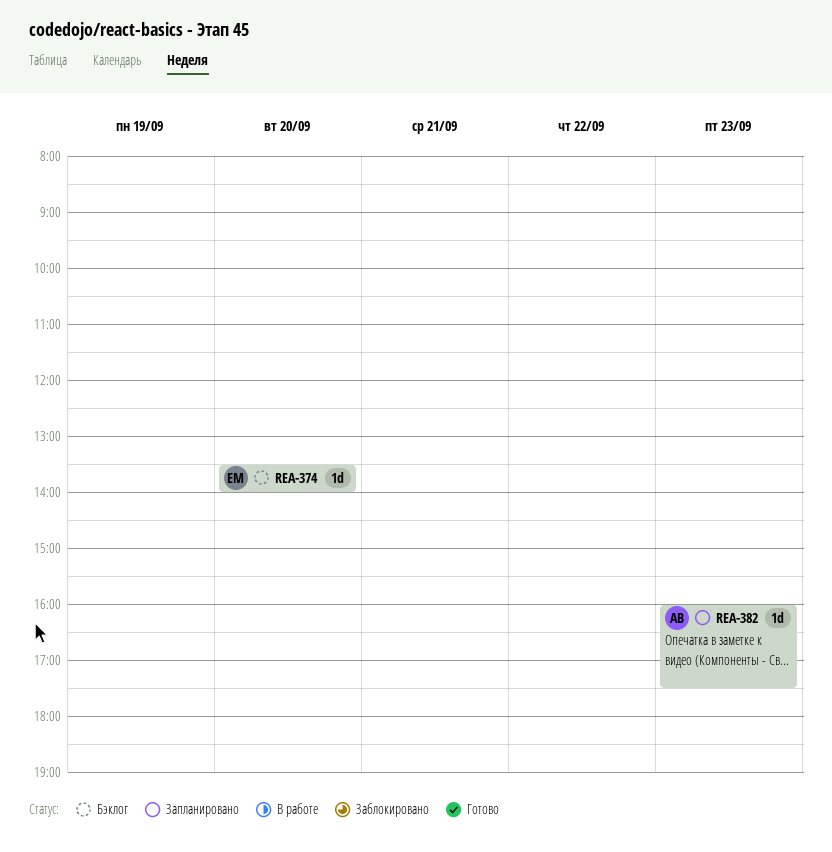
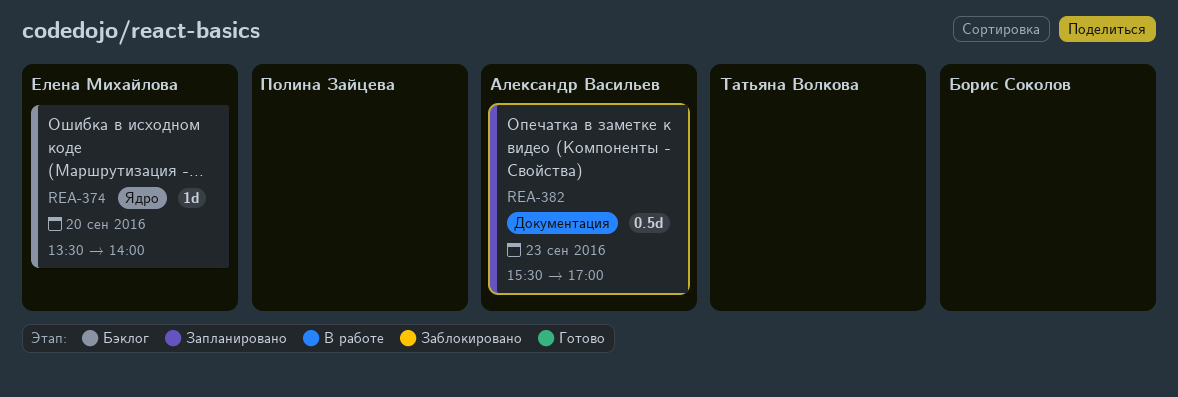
REA-382, estimate: 1d -> 0.5d
REA-382, begins: 16:00 -> 15:30
REA-382, ends: 17:30 -> 17:00

